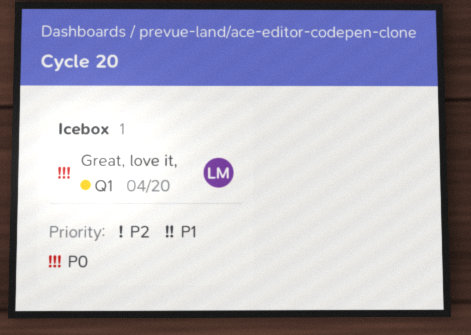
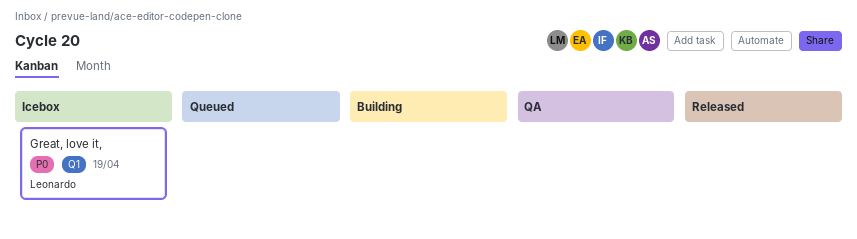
Great, love it,, due: Apr 20 -> Apr 19

